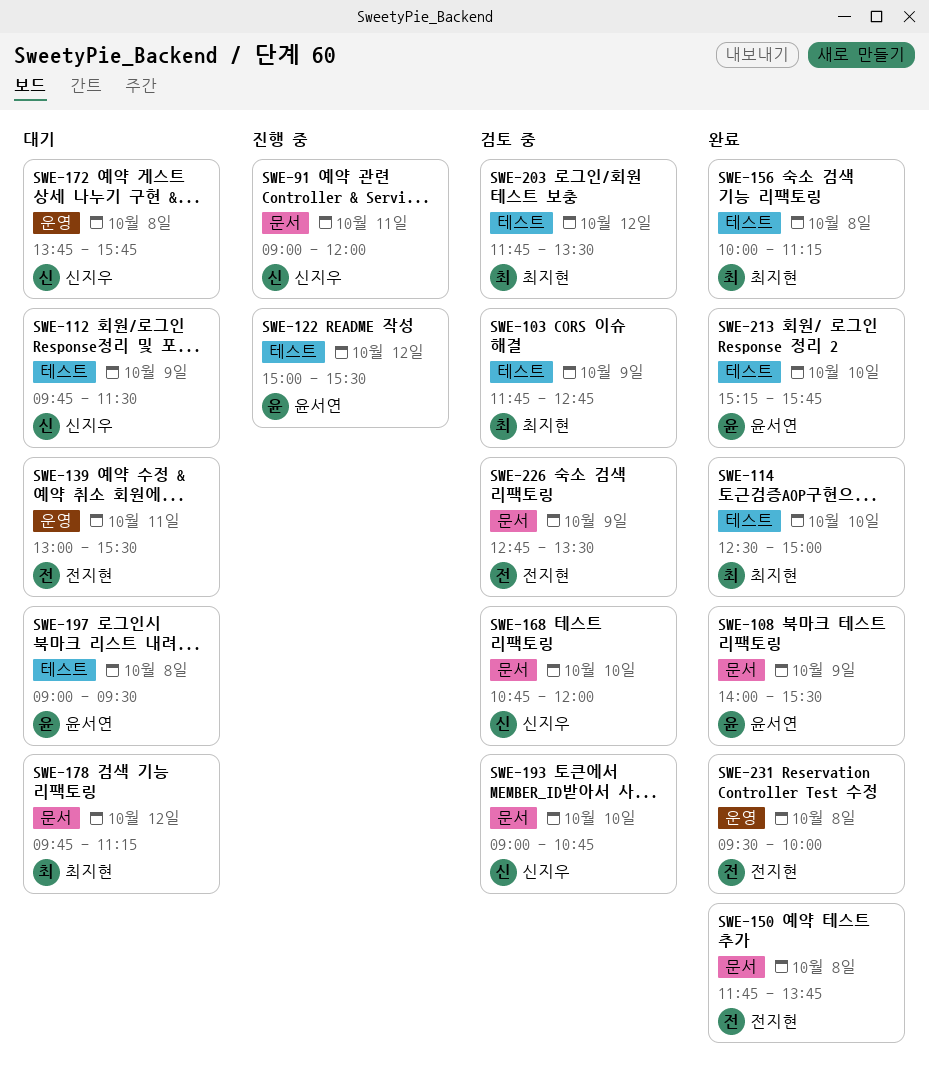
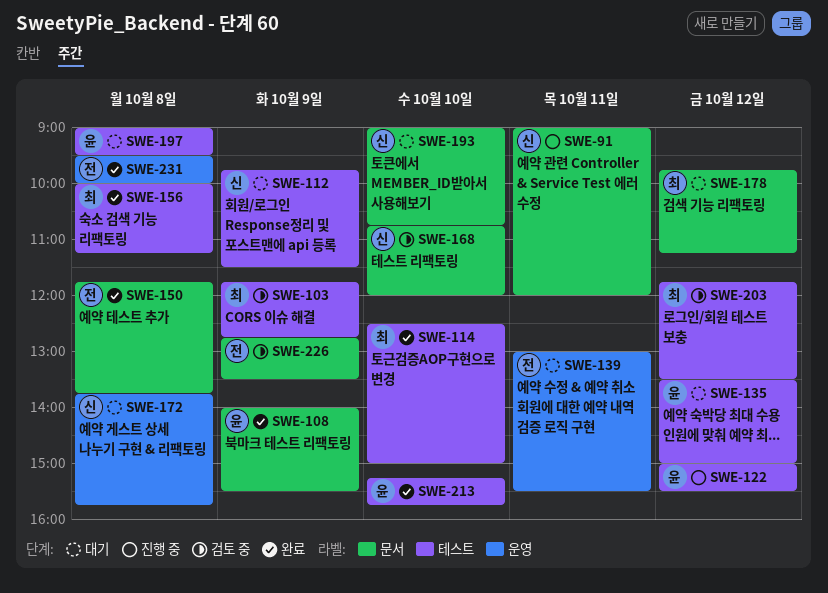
SWE-135: none -> present
SWE-193, status: 검토 중 -> 대기

